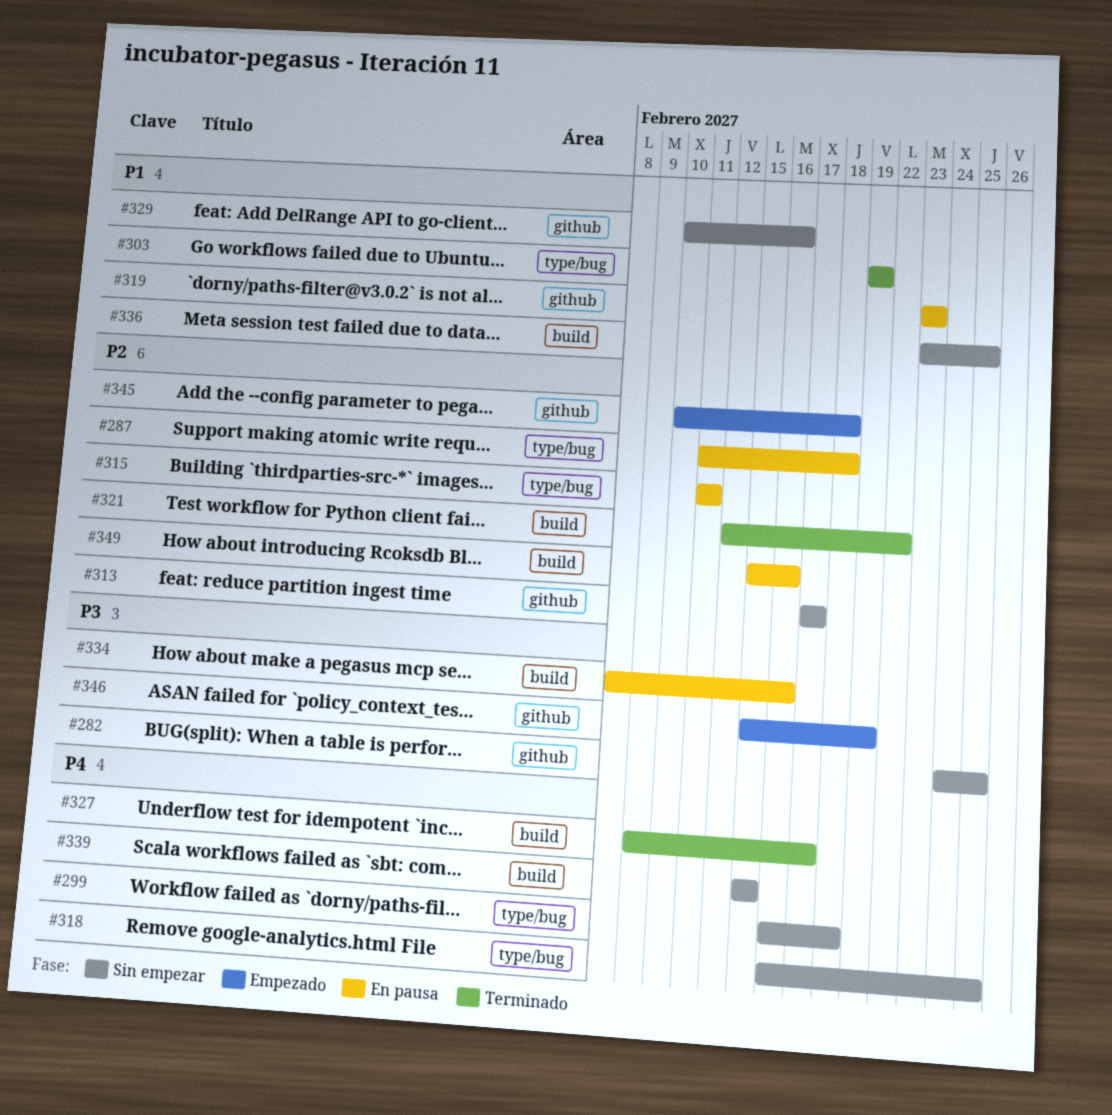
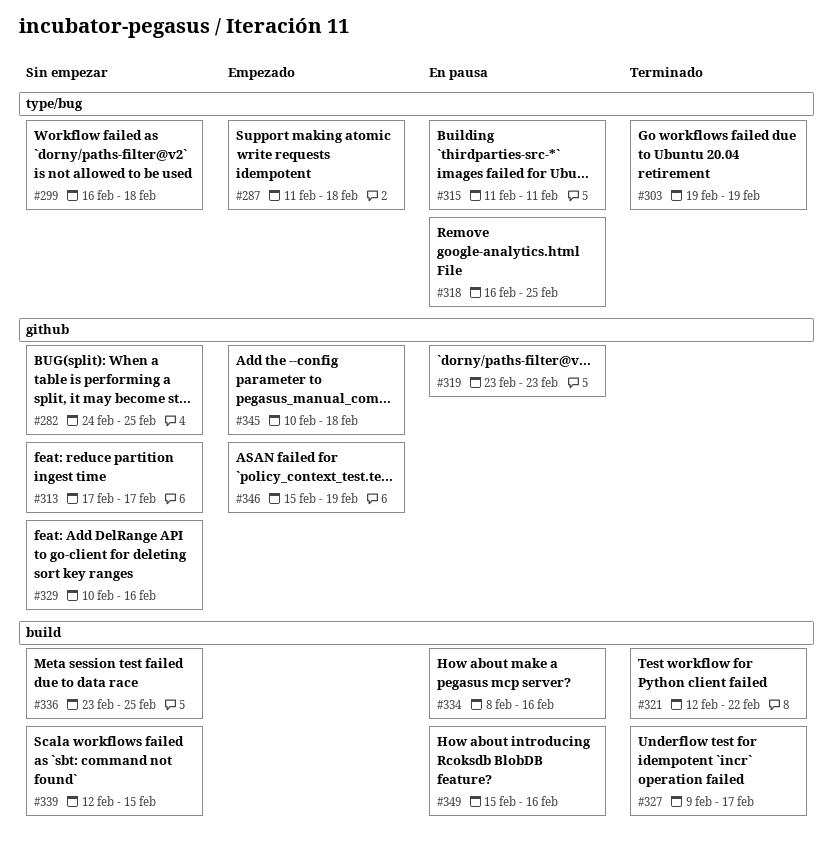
#287, status: En pausa -> Empezado
#318, status: Sin empezar -> En pausa
#339, start: Feb 15 -> Feb 12

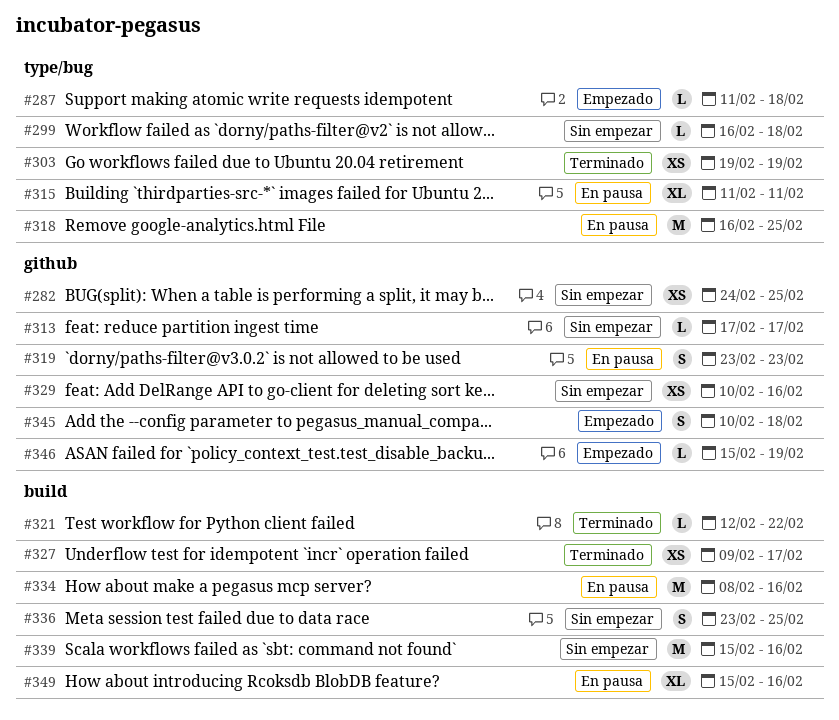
#339, start: Feb 12 -> Feb 15
#339, due: Feb 15 -> Feb 16

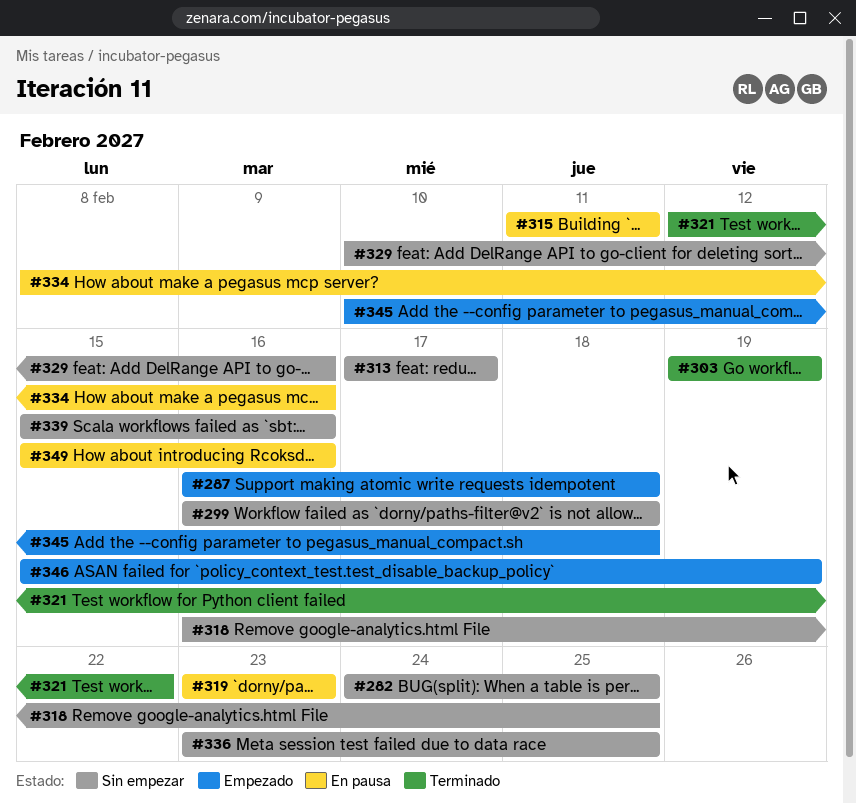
#287, start: Feb 11 -> Feb 16
#318, status: En pausa -> Sin empezar
#327: present -> none

